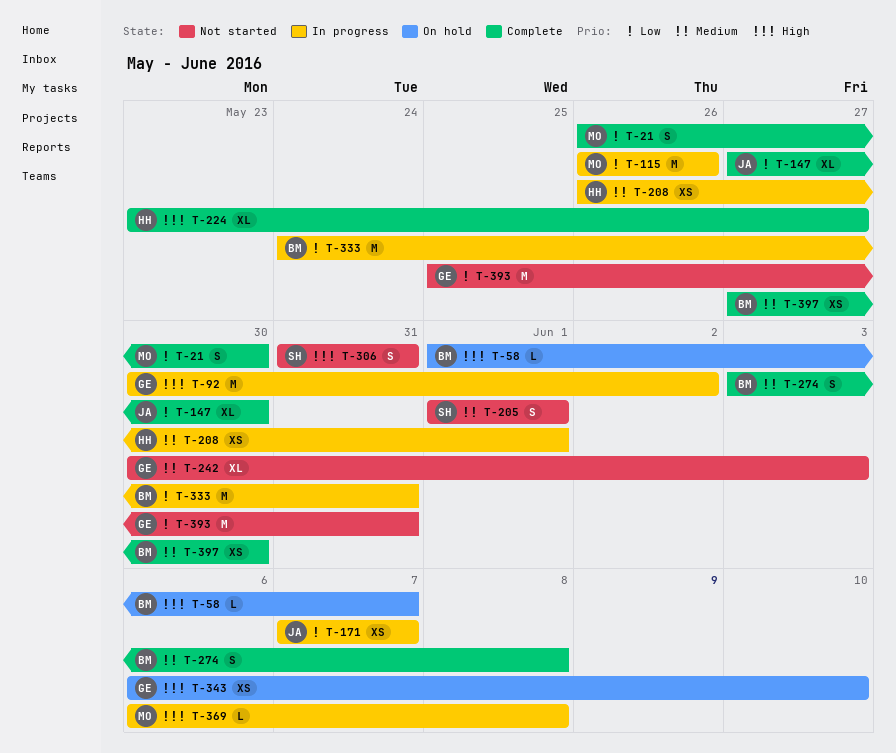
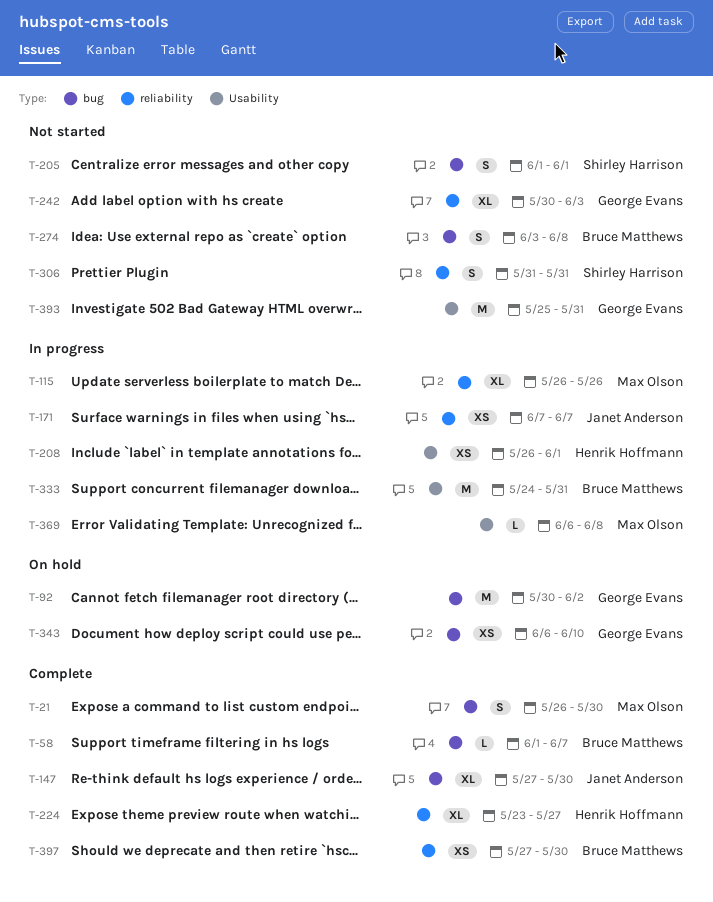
T-58, status: On hold -> Complete
T-92, status: In progress -> On hold
T-115, estimate: M -> XL
T-274, status: Complete -> Not started

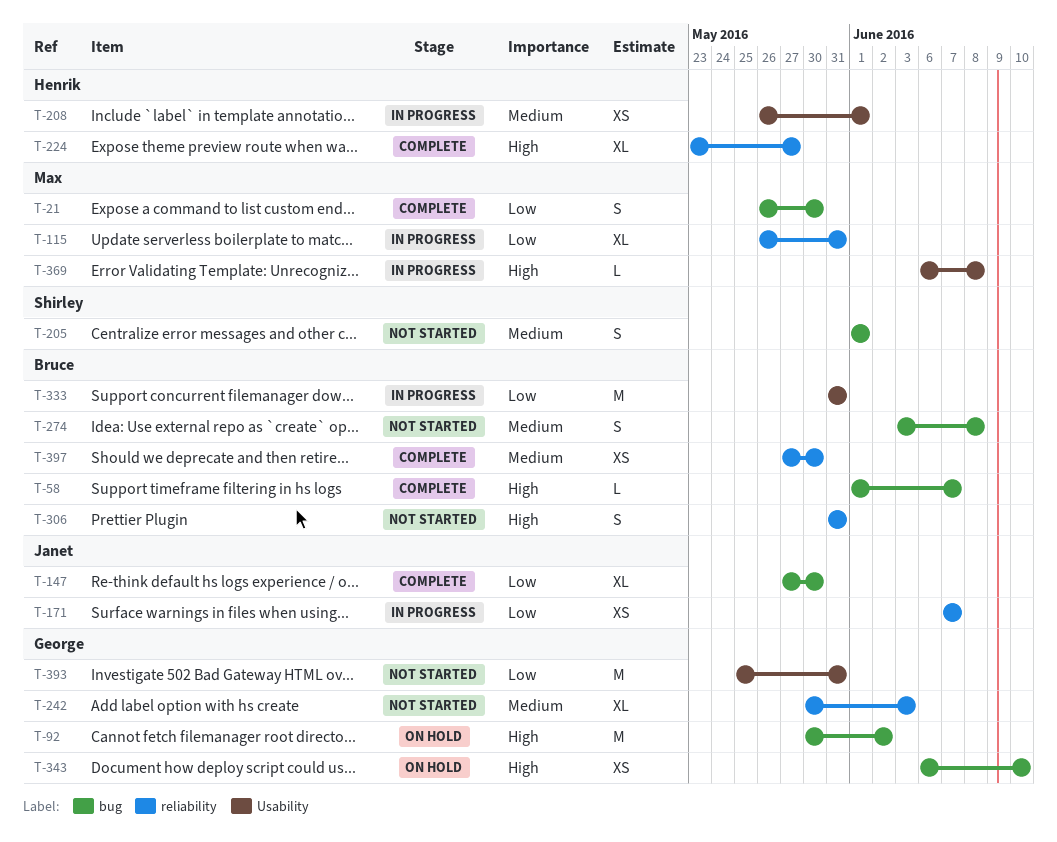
T-115, due: May 26 -> May 31
T-306, owner: Shirley Harrison -> Bruce Matthews
T-333, start: May 24 -> May 31

